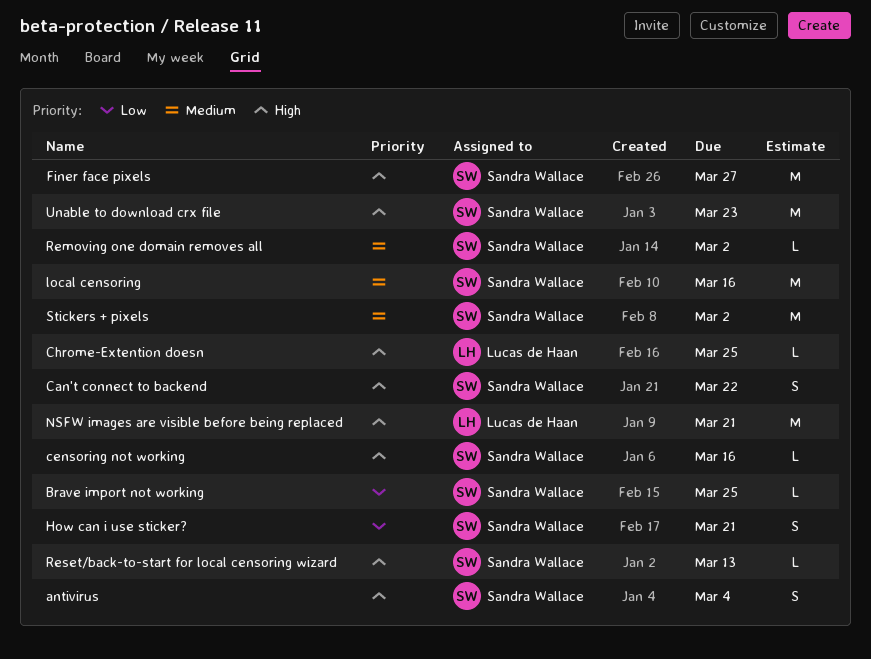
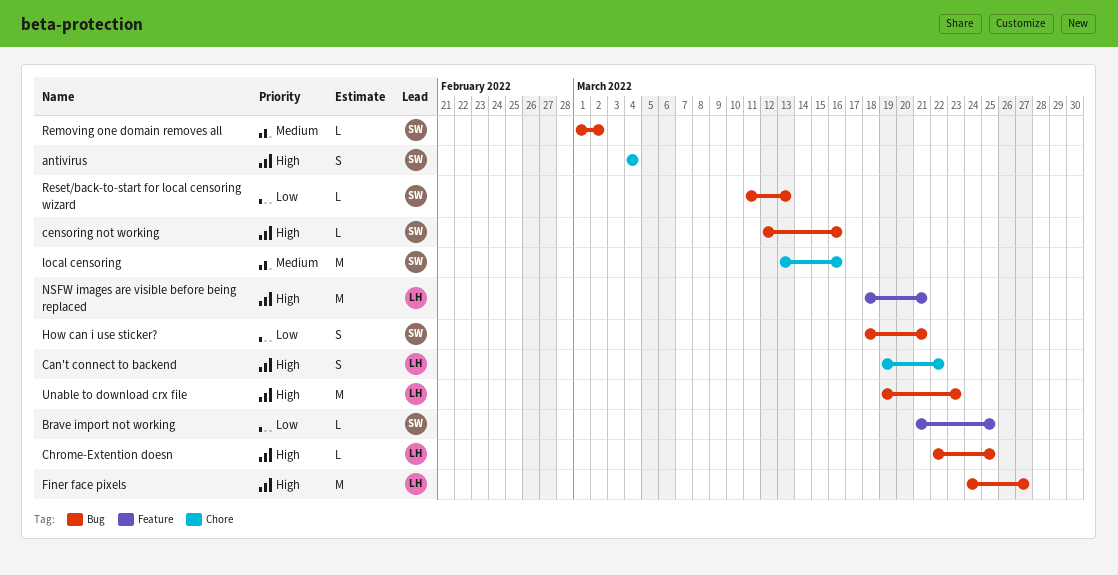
Can't connect to backend, owner: Sandra Wallace -> Lucas de Haan
Finer face pixels, owner: Sandra Wallace -> Lucas de Haan
Reset/back-to-start for local censoring wizard, priority: High -> Low
Stickers + pixels: present -> none
Unable to download crx file, owner: Sandra Wallace -> Lucas de Haan

